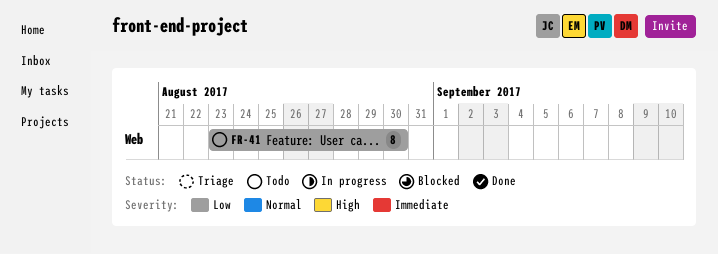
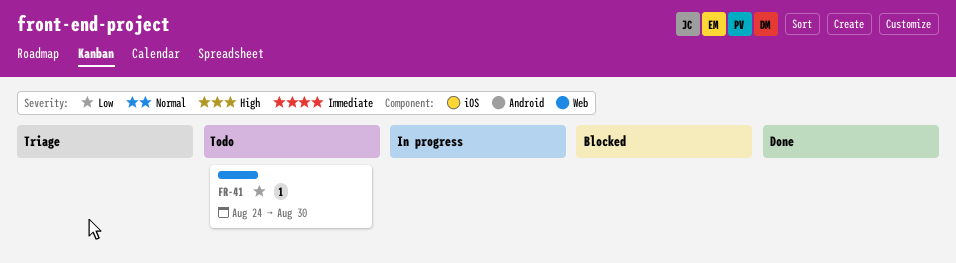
FR-41, estimate: 8 -> 1
FR-41, start: Aug 23 -> Aug 24

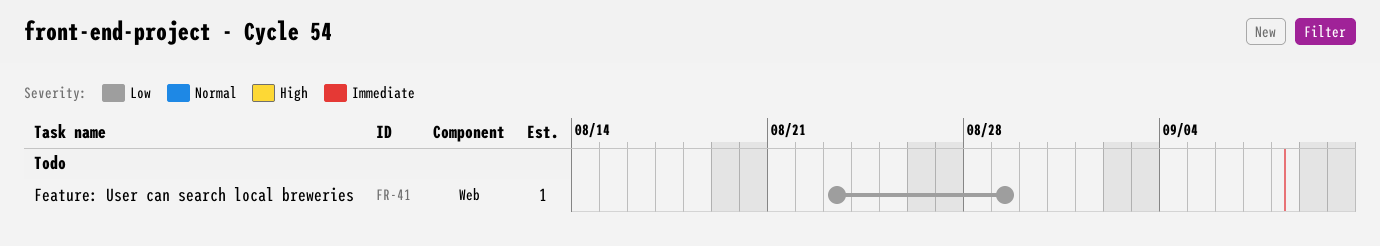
FR-41, start: Aug 24 -> Aug 23
FR-41, due: Aug 30 -> Aug 29

